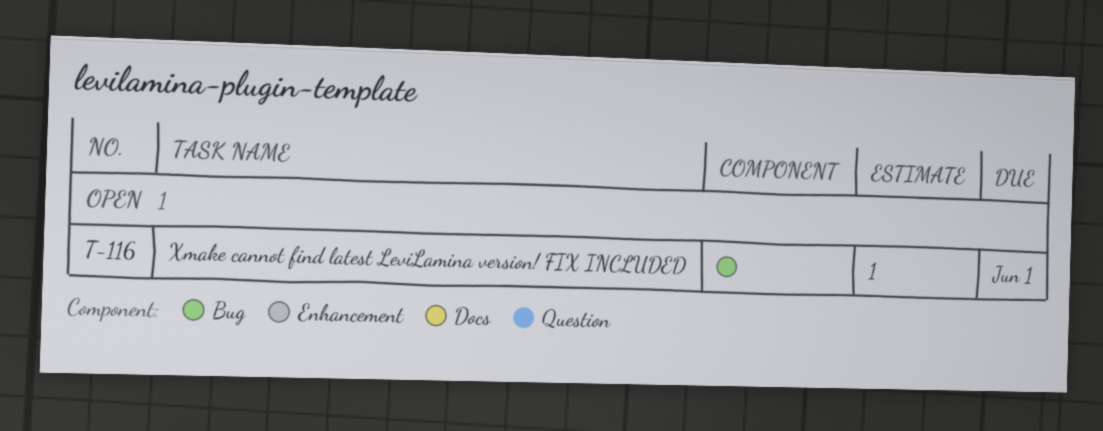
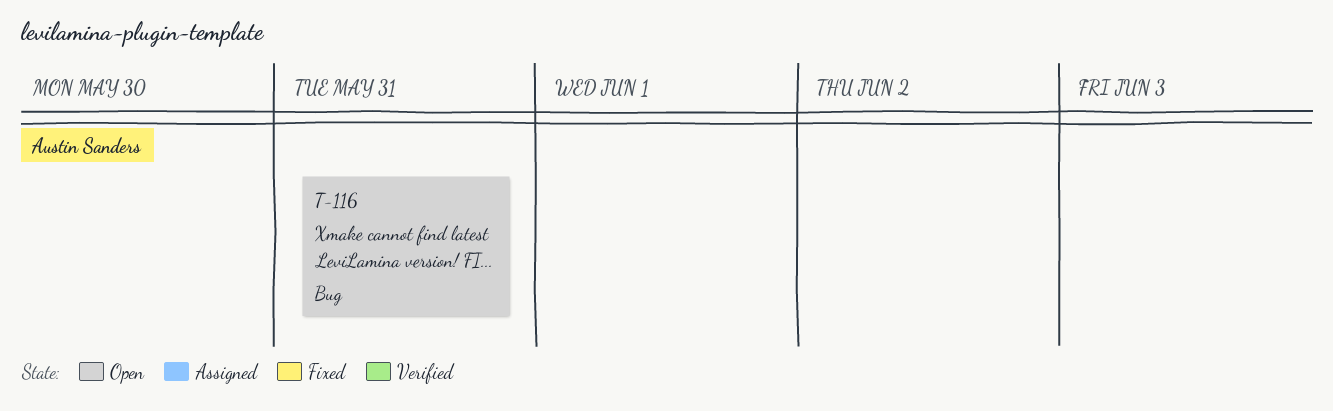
T-116, due: Jun 1 -> May 31

